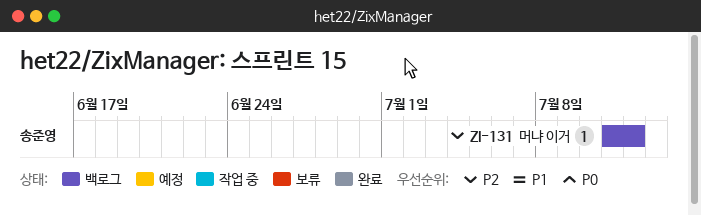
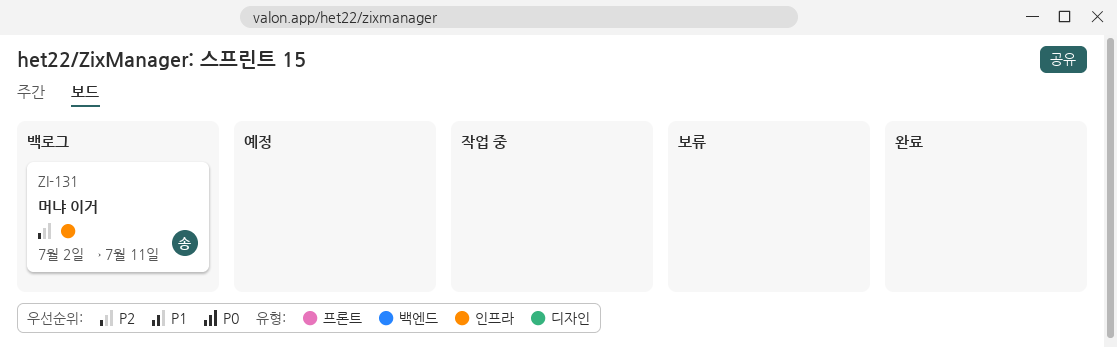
ZI-131, start: Jul 11 -> Jul 2
ZI-131, due: Jul 12 -> Jul 11

